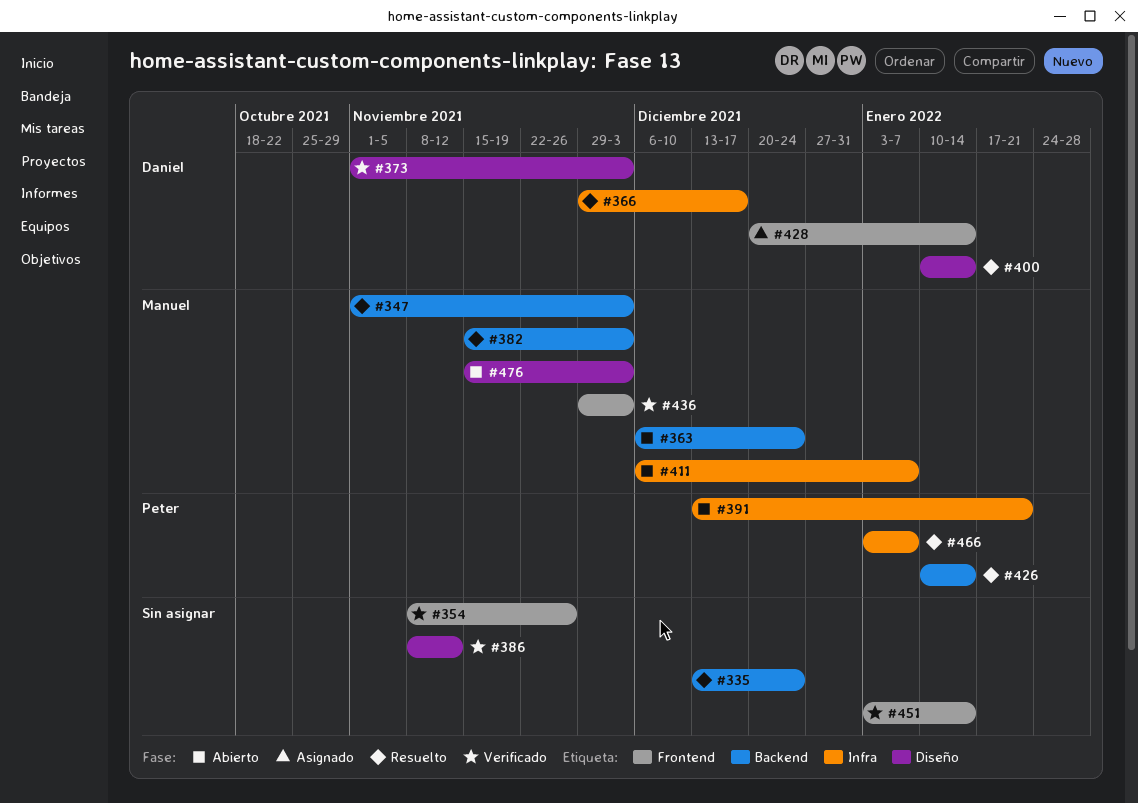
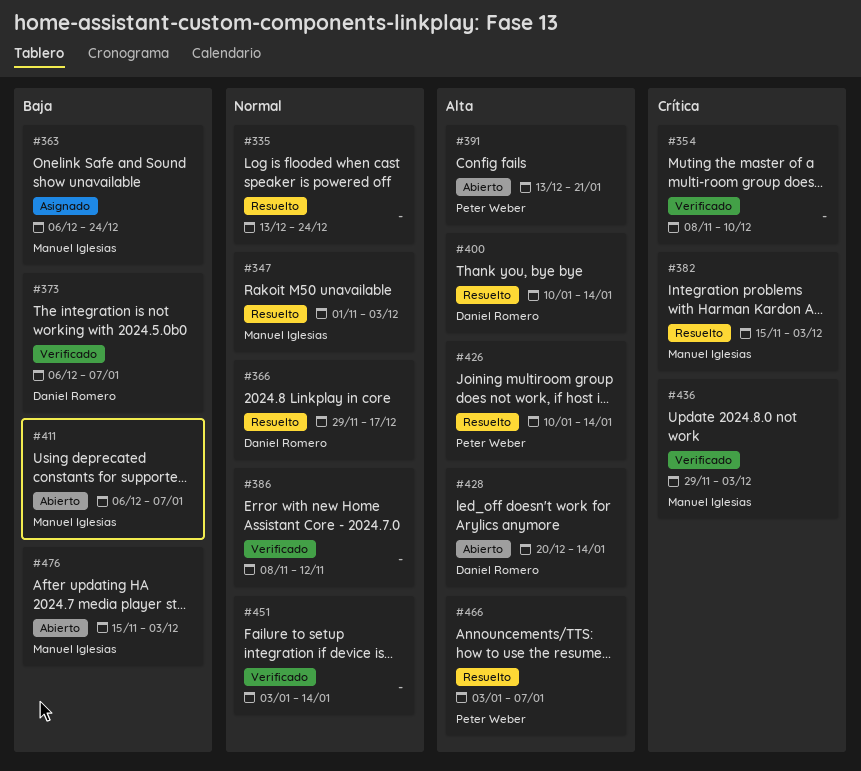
#354, due: Nov 26 -> Dec 10
#363, status: Abierto -> Asignado
#373, start: Nov 1 -> Dec 6
#373, due: Dec 3 -> Jan 7
#428, status: Asignado -> Abierto

